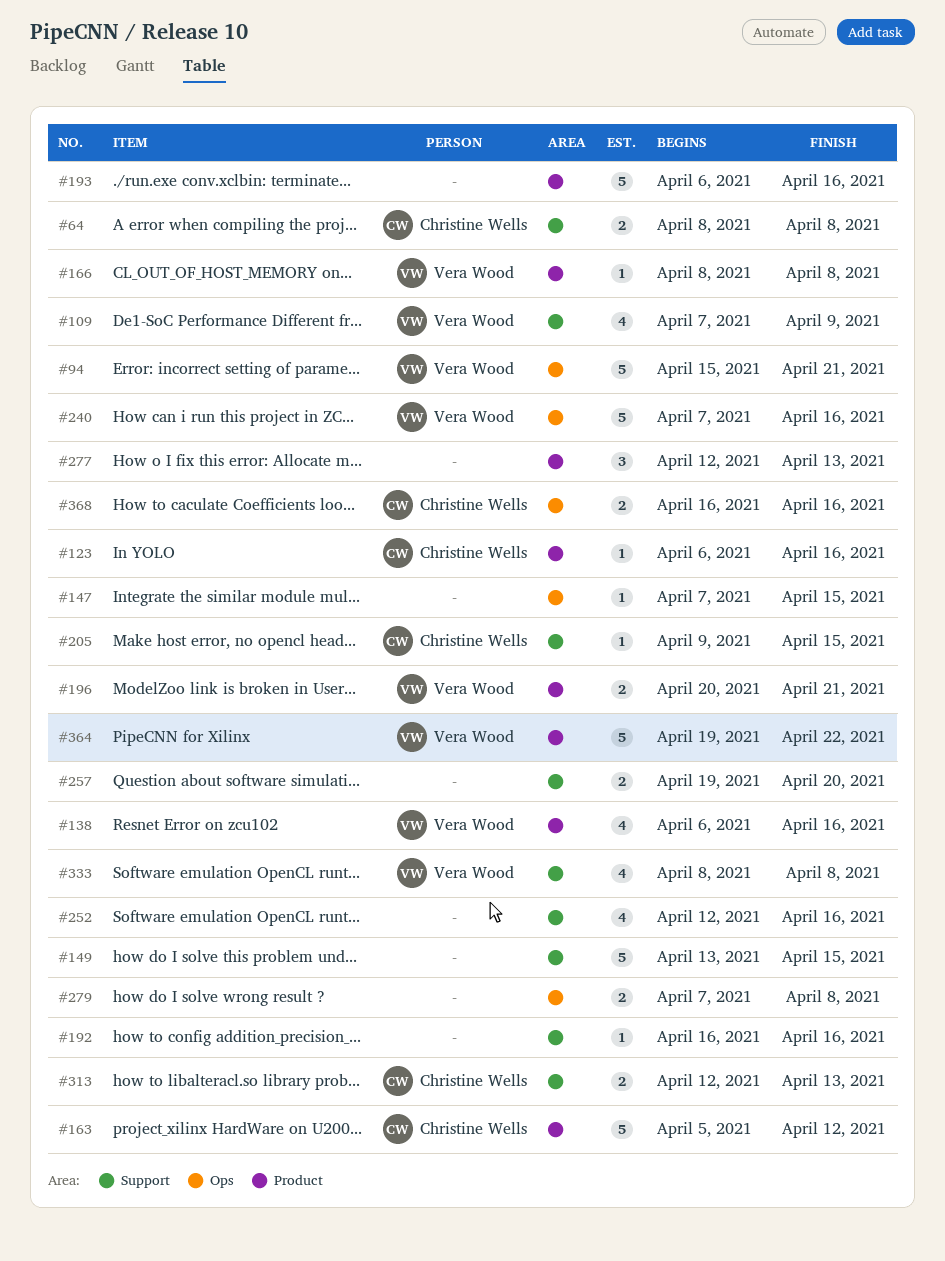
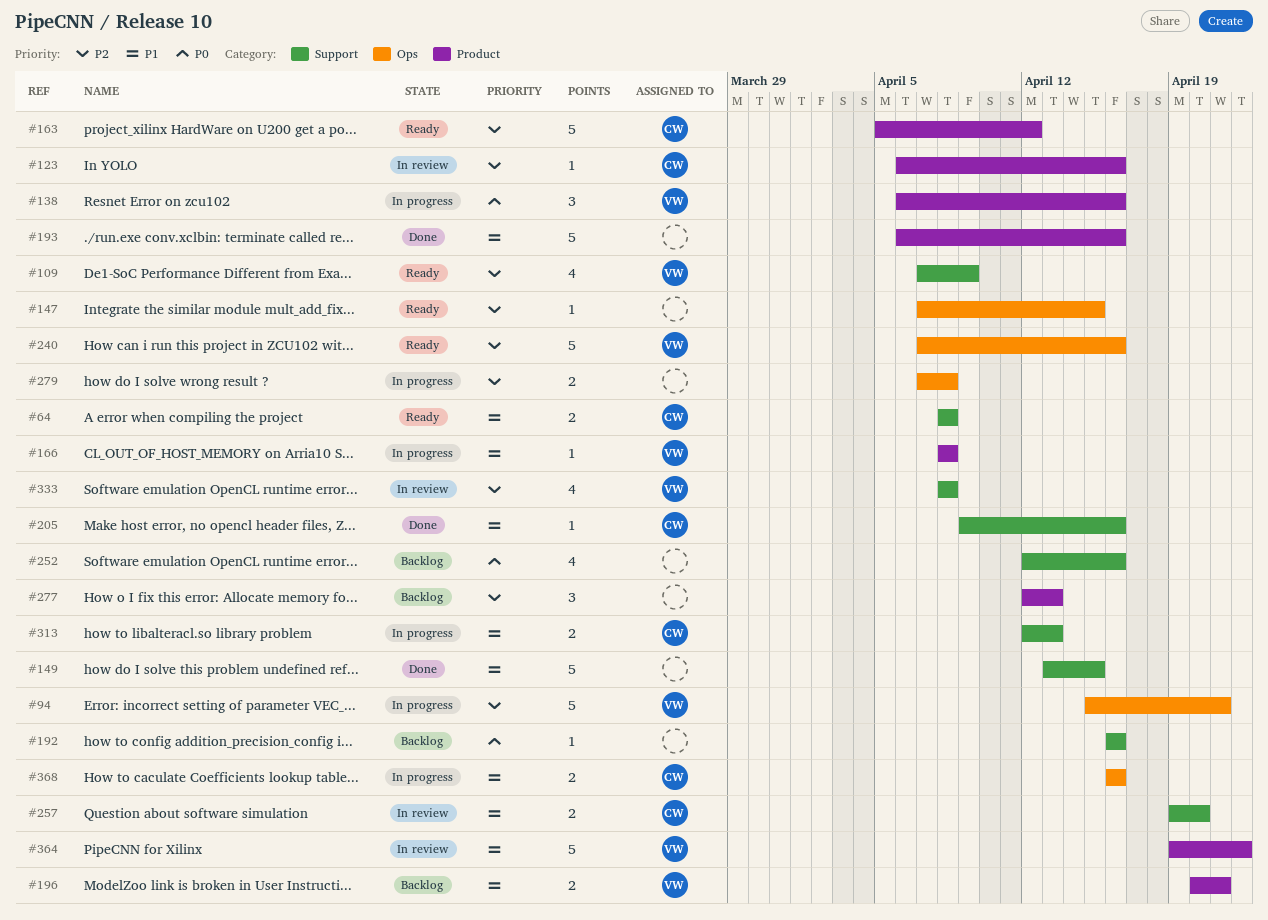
#138, estimate: 4 -> 3
#205, due: Apr 15 -> Apr 16
#257, owner: none -> Christine Wells

